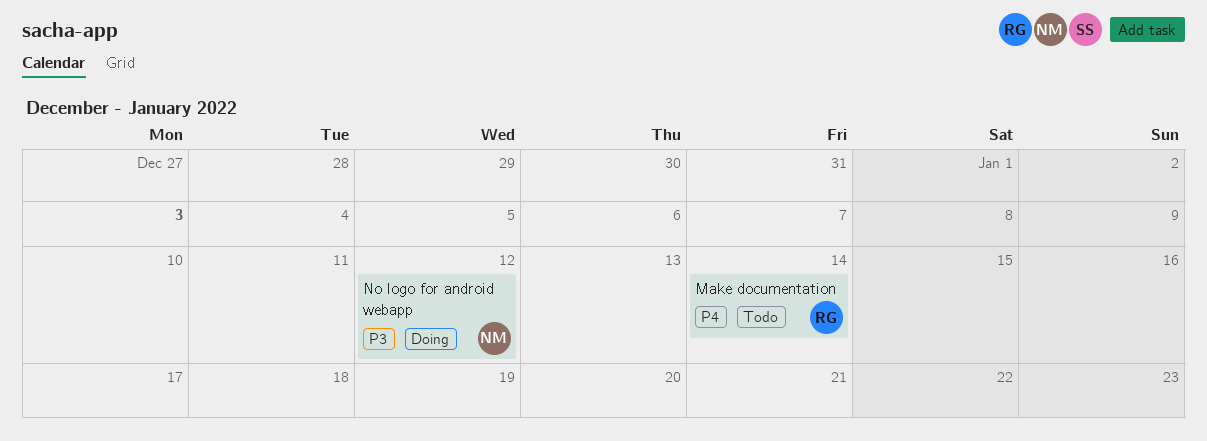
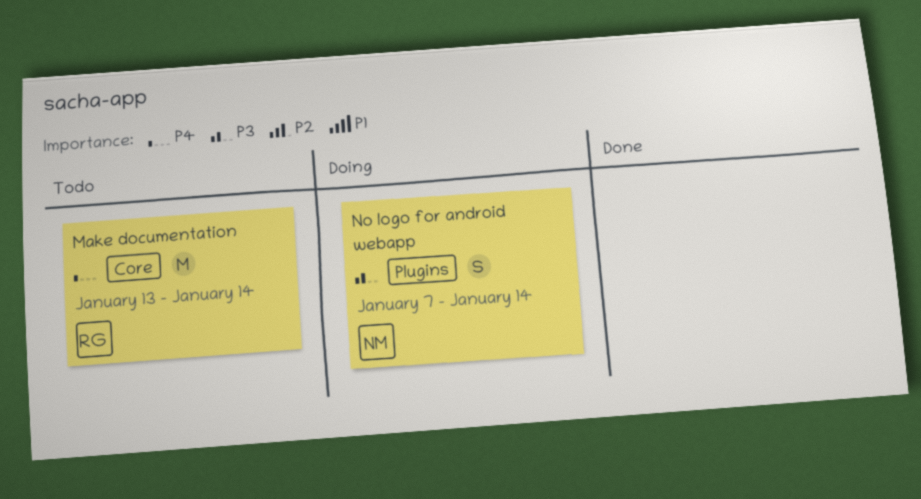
No logo for android webapp, due: Jan 12 -> Jan 14

